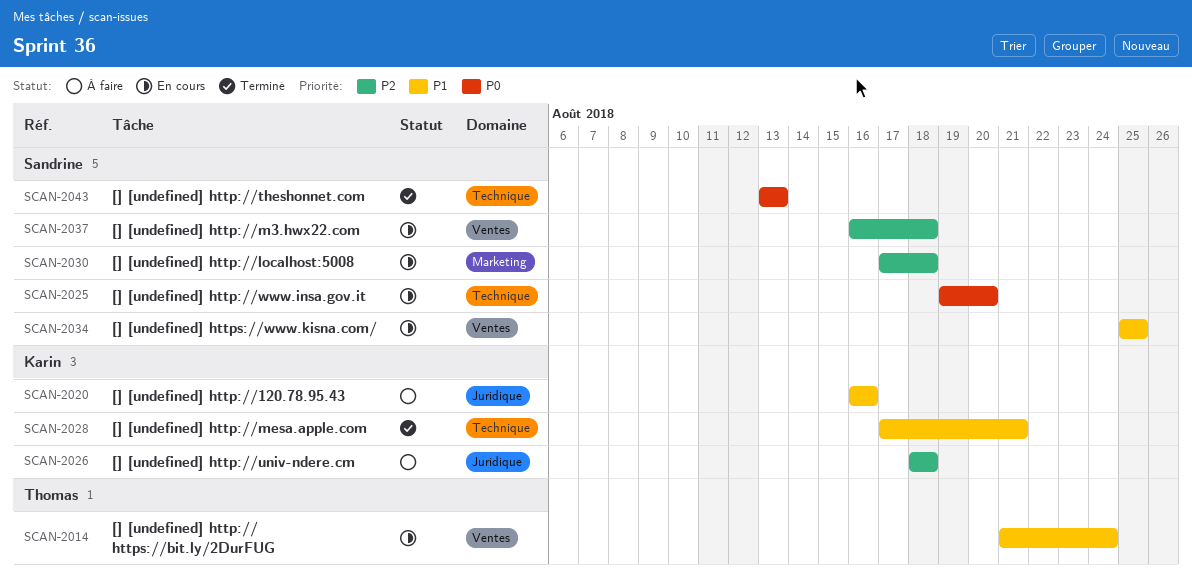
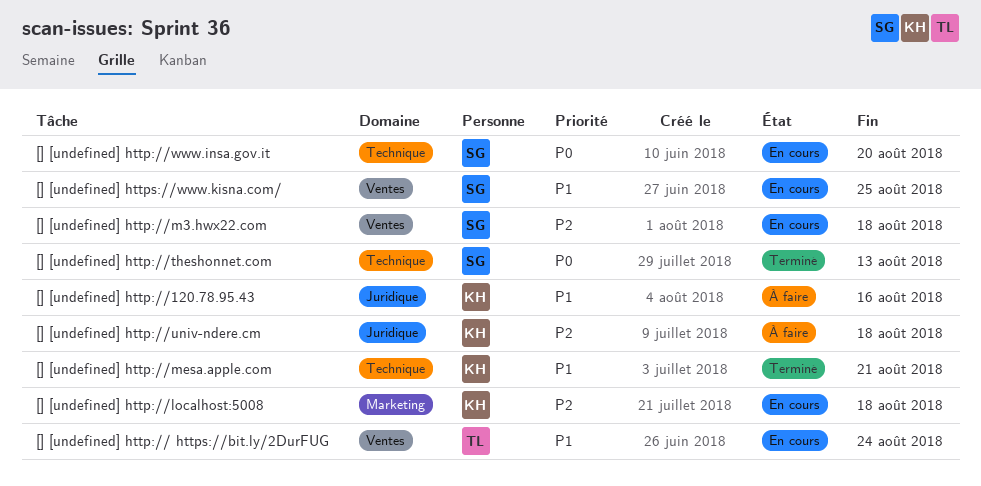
[] [undefined] http://localhost:5008, owner: Sandrine -> Karin

